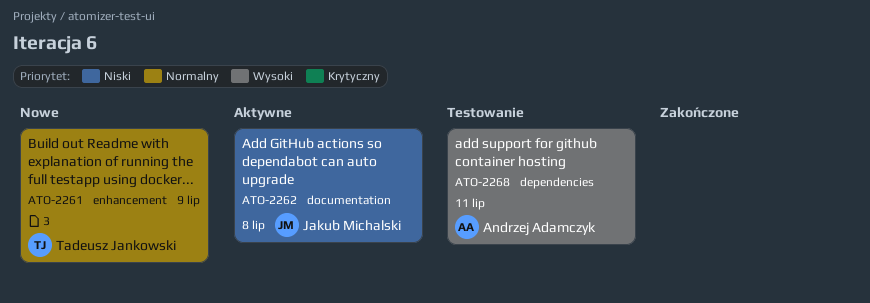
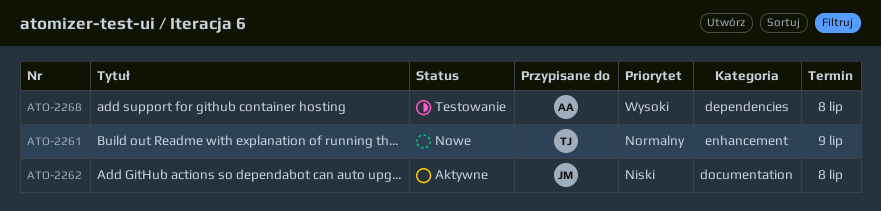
ATO-2268, due: Jul 11 -> Jul 8

